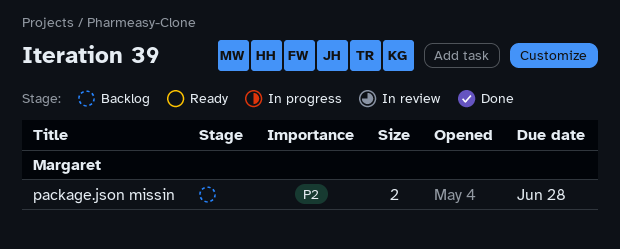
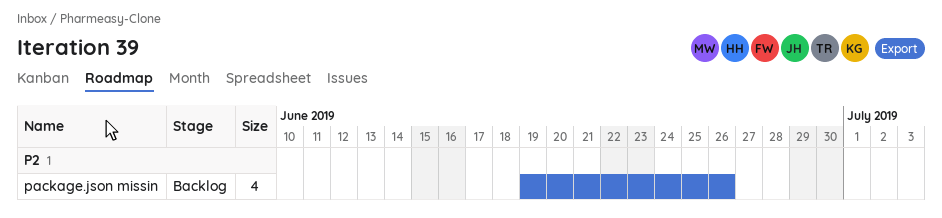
package.json missin, estimate: 2 -> 4
package.json missin, due: Jun 28 -> Jun 26

